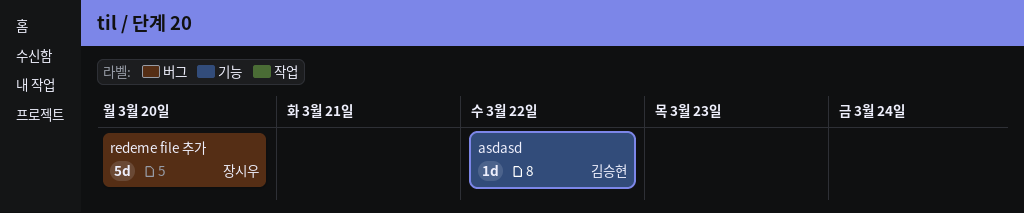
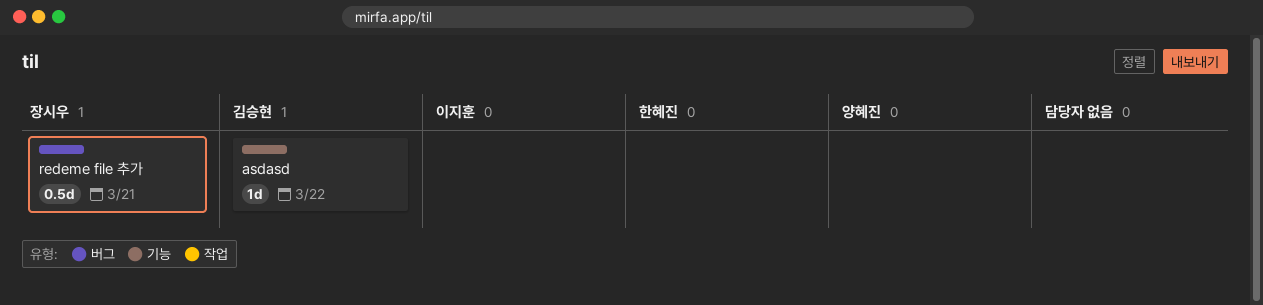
redeme file 추가, estimate: 5d -> 0.5d
redeme file 추가, due: Mar 20 -> Mar 21

